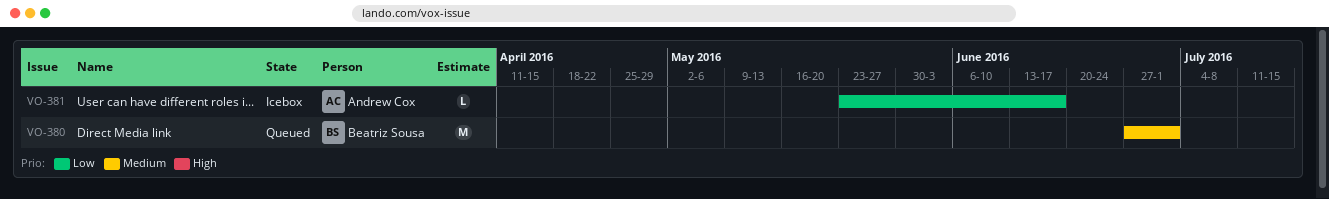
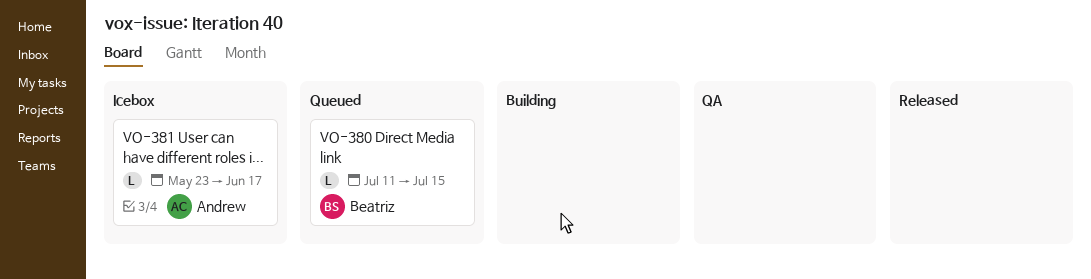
VO-380, estimate: M -> L
VO-380, start: Jun 27 -> Jul 11
VO-380, due: Jul 1 -> Jul 15

